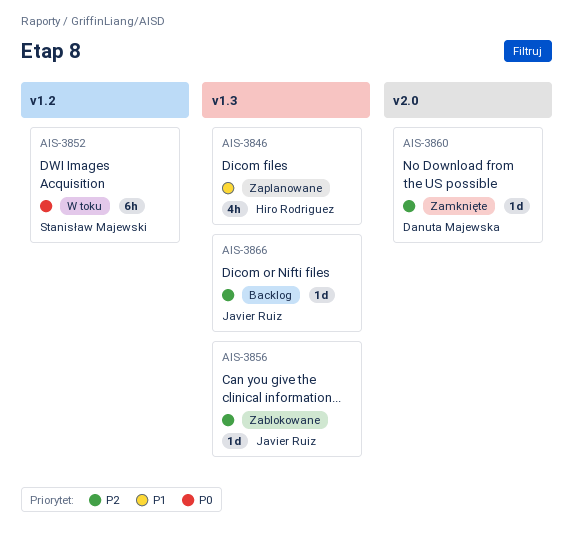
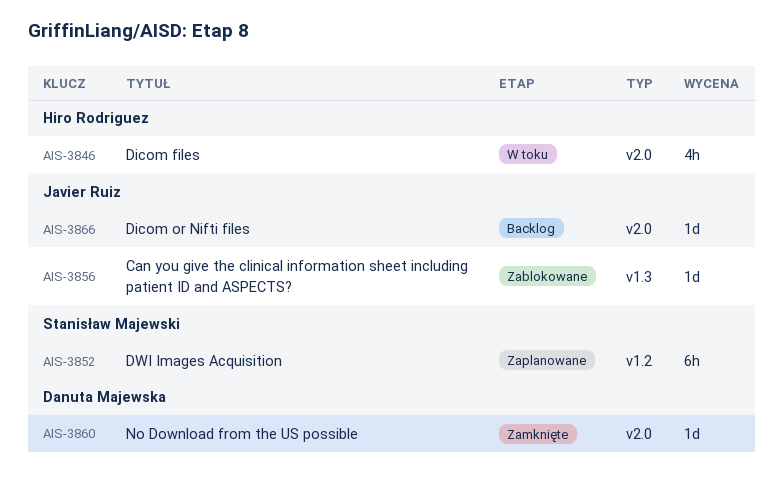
AIS-3846, status: Zaplanowane -> W toku
AIS-3846, label: v1.3 -> v2.0
AIS-3852, status: W toku -> Zaplanowane
AIS-3866, label: v1.3 -> v2.0

